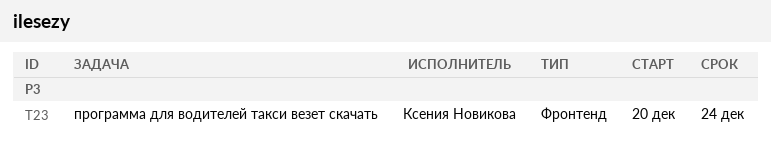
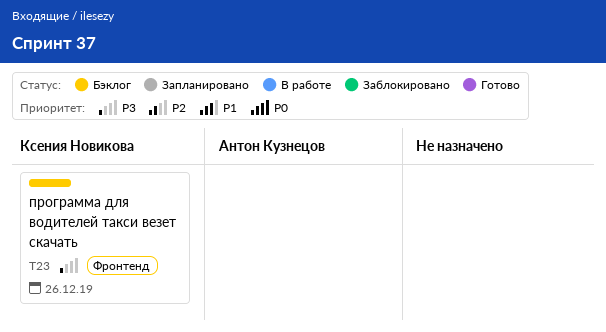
T23, due: Dec 24 -> Dec 26

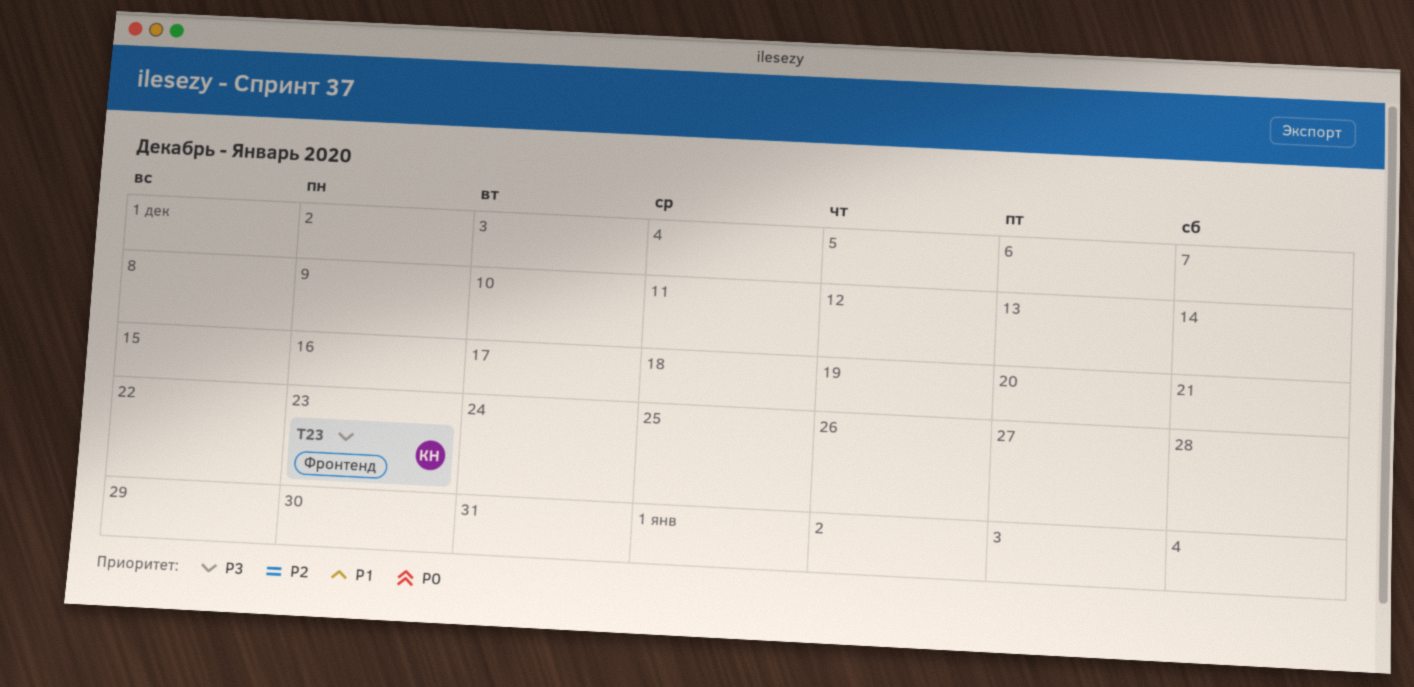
T23, due: Dec 26 -> Dec 23

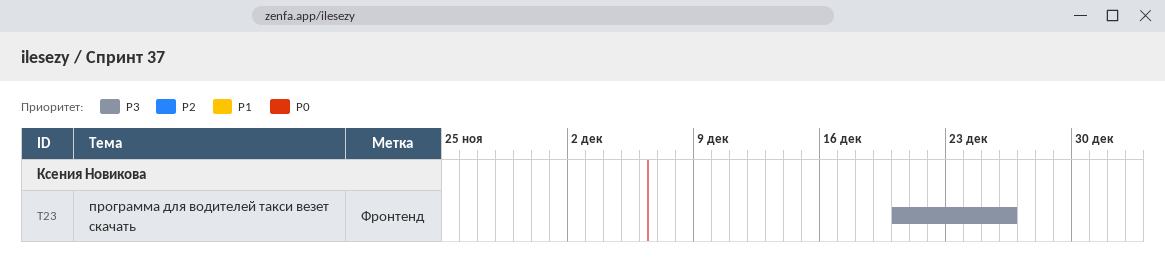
T23, due: Dec 23 -> Dec 26

